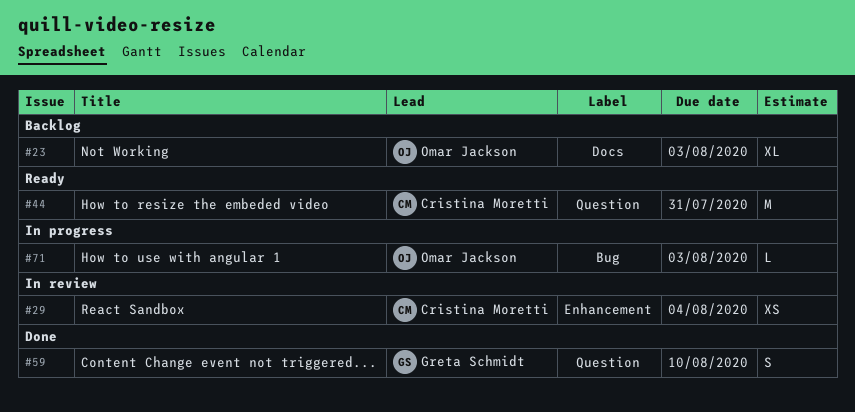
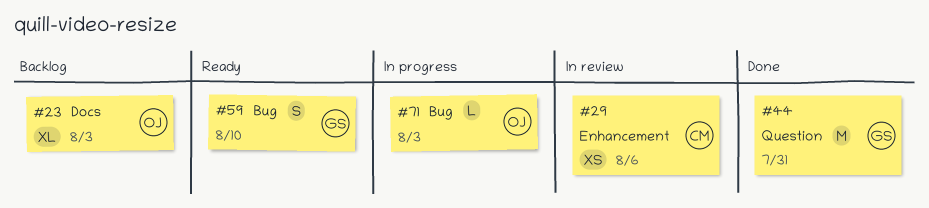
#29, due: Aug 4 -> Aug 6
#44, status: Ready -> Done
#44, owner: Cristina Moretti -> Greta Schmidt
#59, status: Done -> Ready
#59, label: Question -> Bug

